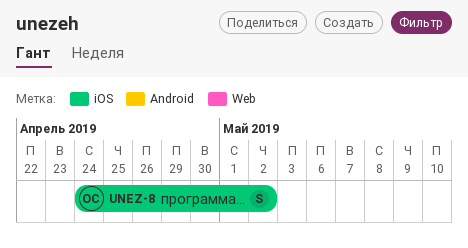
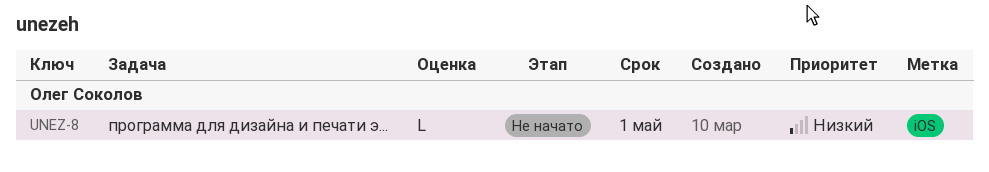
UNEZ-8, estimate: S -> L
UNEZ-8, due: May 2 -> May 1

